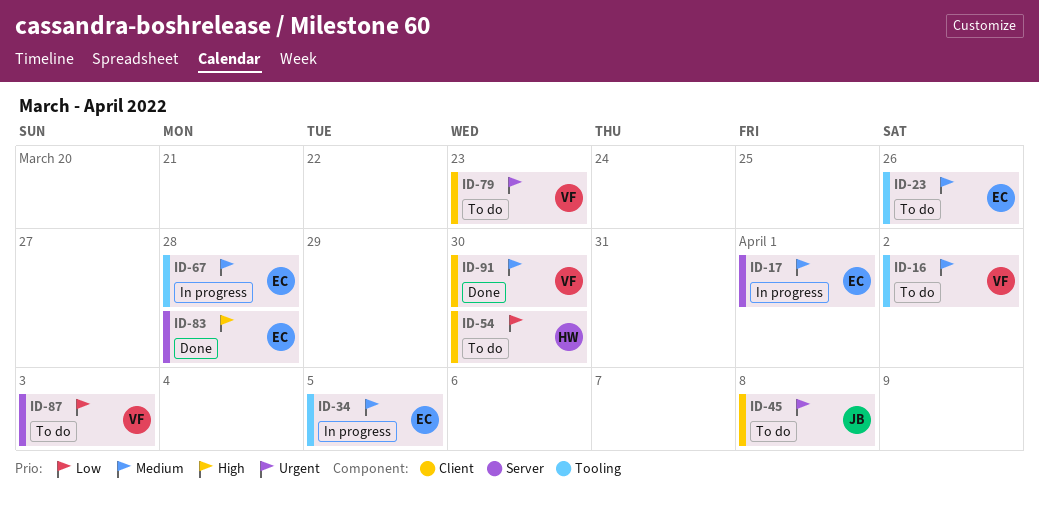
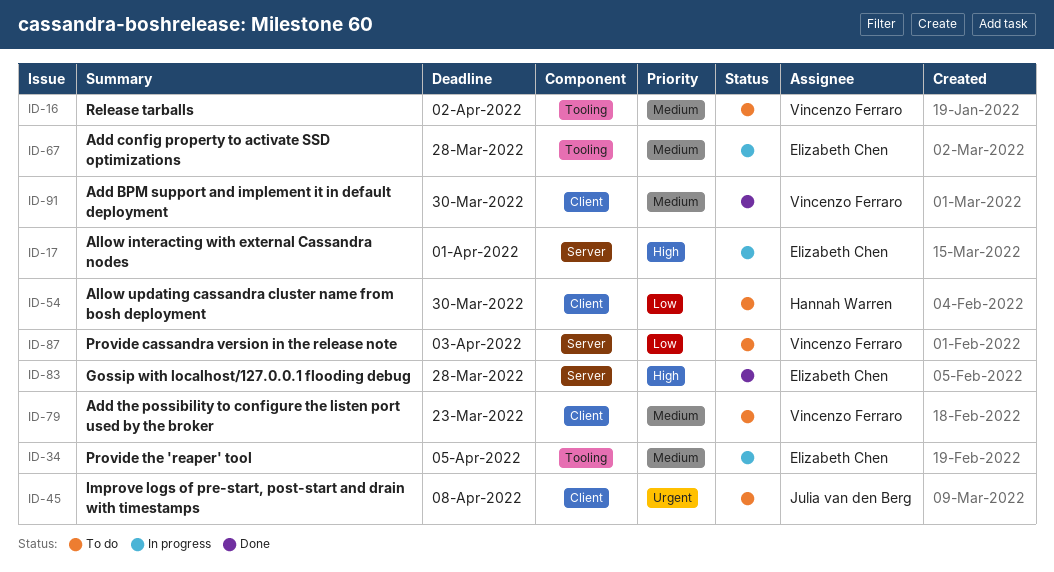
ID-17, priority: Medium -> High
ID-23: present -> none
ID-79, priority: Urgent -> Medium

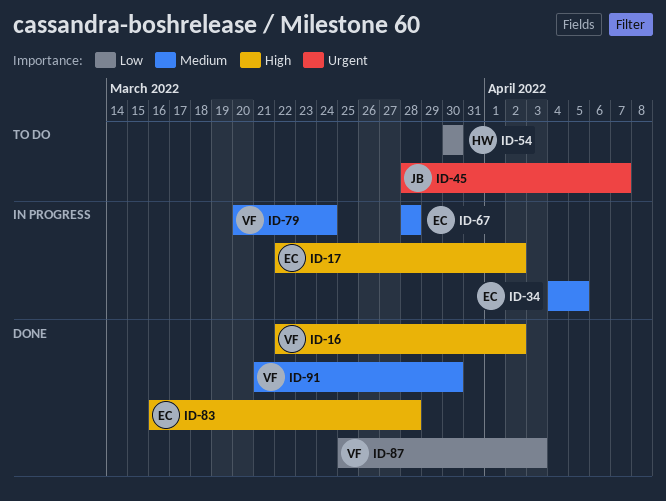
ID-16, status: To do -> Done
ID-16, priority: Medium -> High
ID-17, due: Apr 1 -> Apr 2
ID-45, due: Apr 8 -> Apr 7
ID-79, status: To do -> In progress
ID-79, due: Mar 23 -> Mar 24
ID-87, status: To do -> Done

